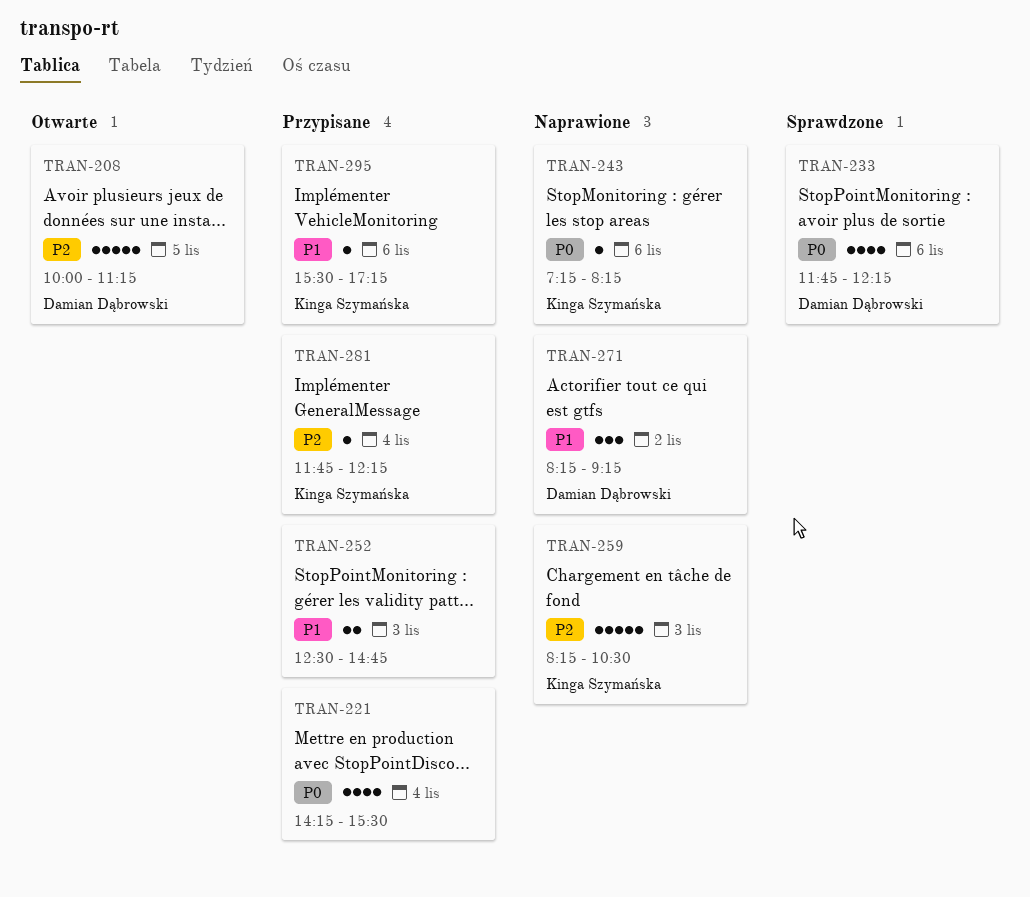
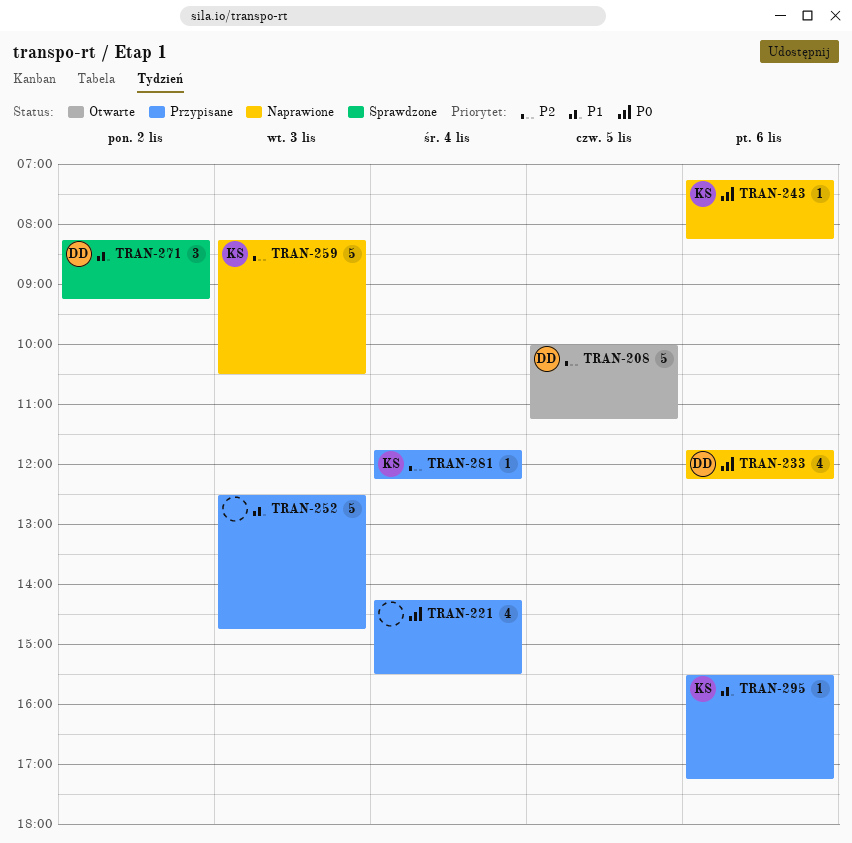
TRAN-233, status: Sprawdzone -> Naprawione
TRAN-252, estimate: 2 -> 5
TRAN-271, status: Naprawione -> Sprawdzone

